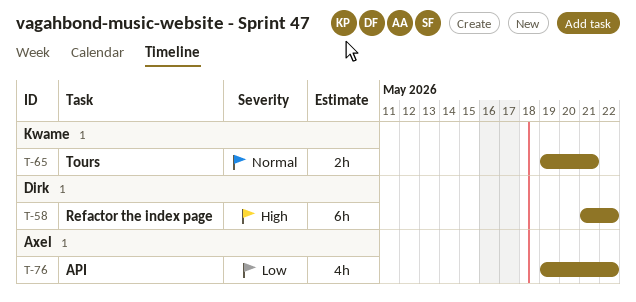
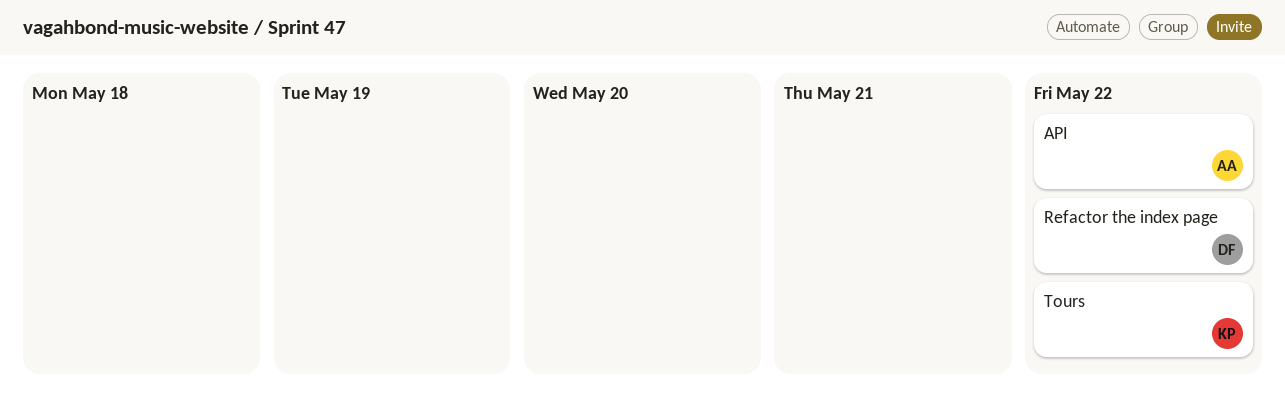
Tours, due: May 21 -> May 22

